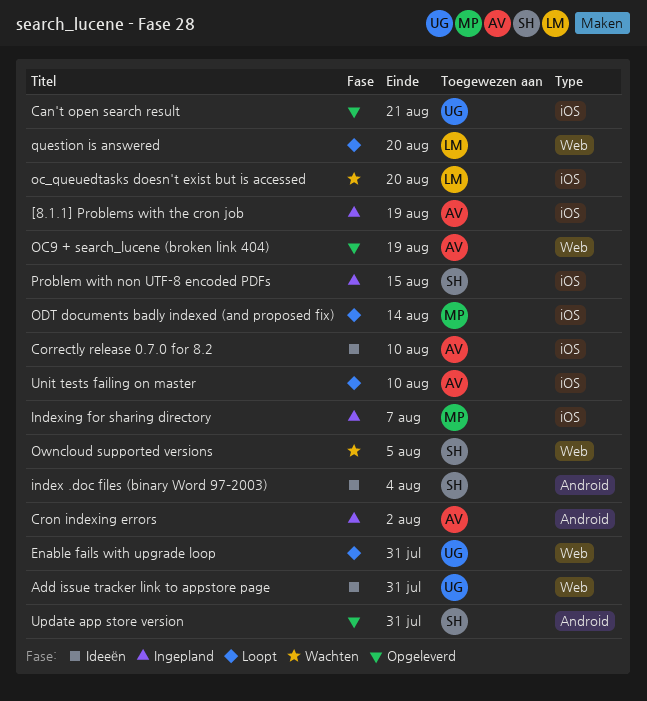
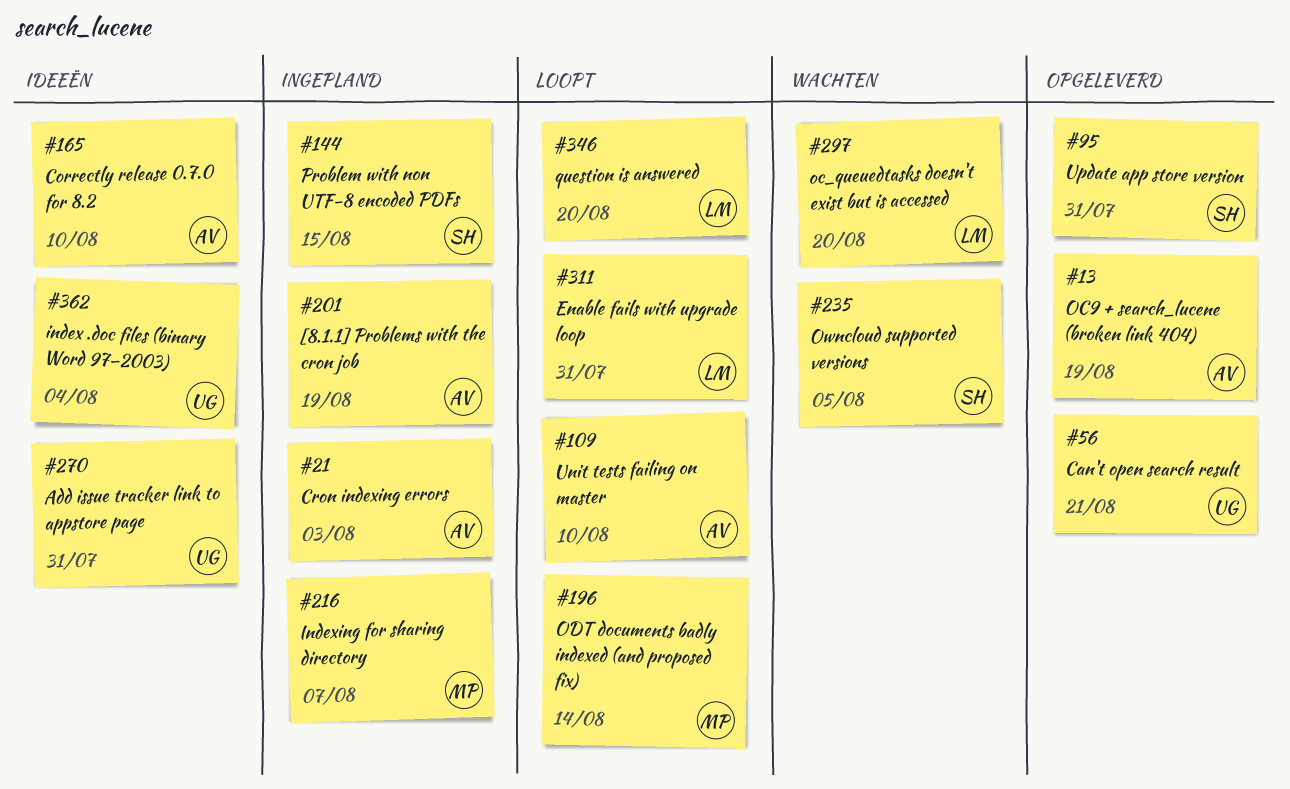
Cron indexing errors, due: Aug 2 -> Aug 3
Enable fails with upgrade loop, owner: UG -> LM
index .doc files (binary Word 97–2003), owner: SH -> UG

